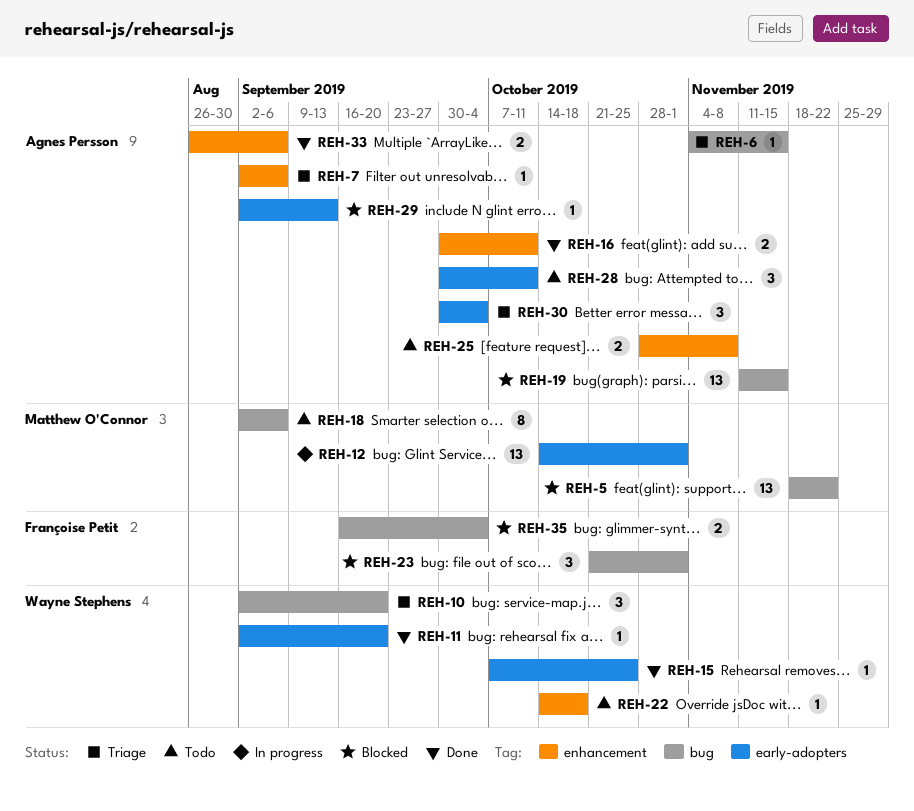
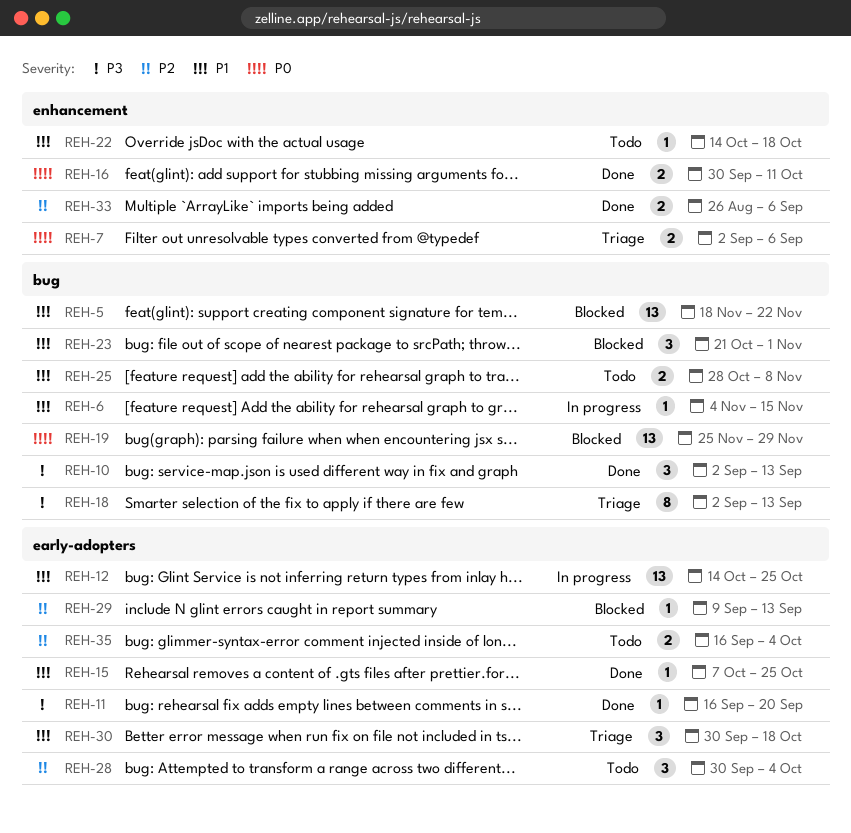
REH-6, status: Triage -> In progress
REH-7, estimate: 1 -> 2
REH-10, status: Triage -> Done
REH-10, due: Sep 20 -> Sep 13
REH-11, start: Sep 2 -> Sep 16
REH-12, due: Nov 1 -> Oct 25
REH-18, status: Todo -> Triage
REH-18, due: Sep 6 -> Sep 13
REH-19, start: Nov 11 -> Nov 25
REH-19, due: Nov 15 -> Nov 29
REH-25, label: enhancement -> bug
REH-28, due: Oct 11 -> Oct 4
REH-29, start: Sep 2 -> Sep 9
REH-30, due: Oct 4 -> Oct 18
REH-35, status: Blocked -> Todo
REH-35, label: bug -> early-adopters

